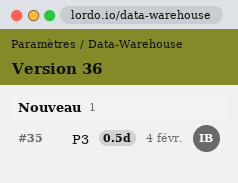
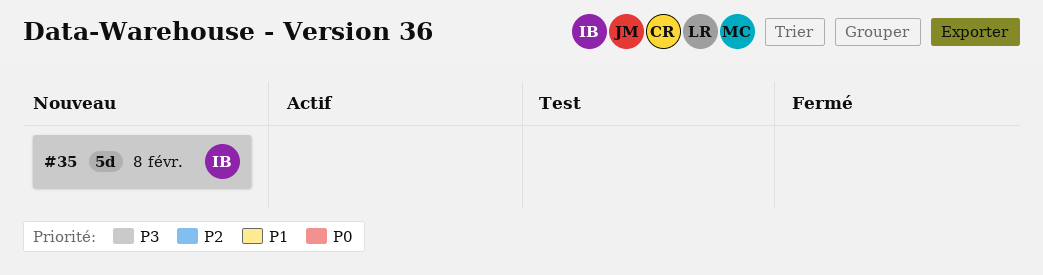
#35, estimate: 0.5d -> 5d
#35, due: Feb 4 -> Feb 8

